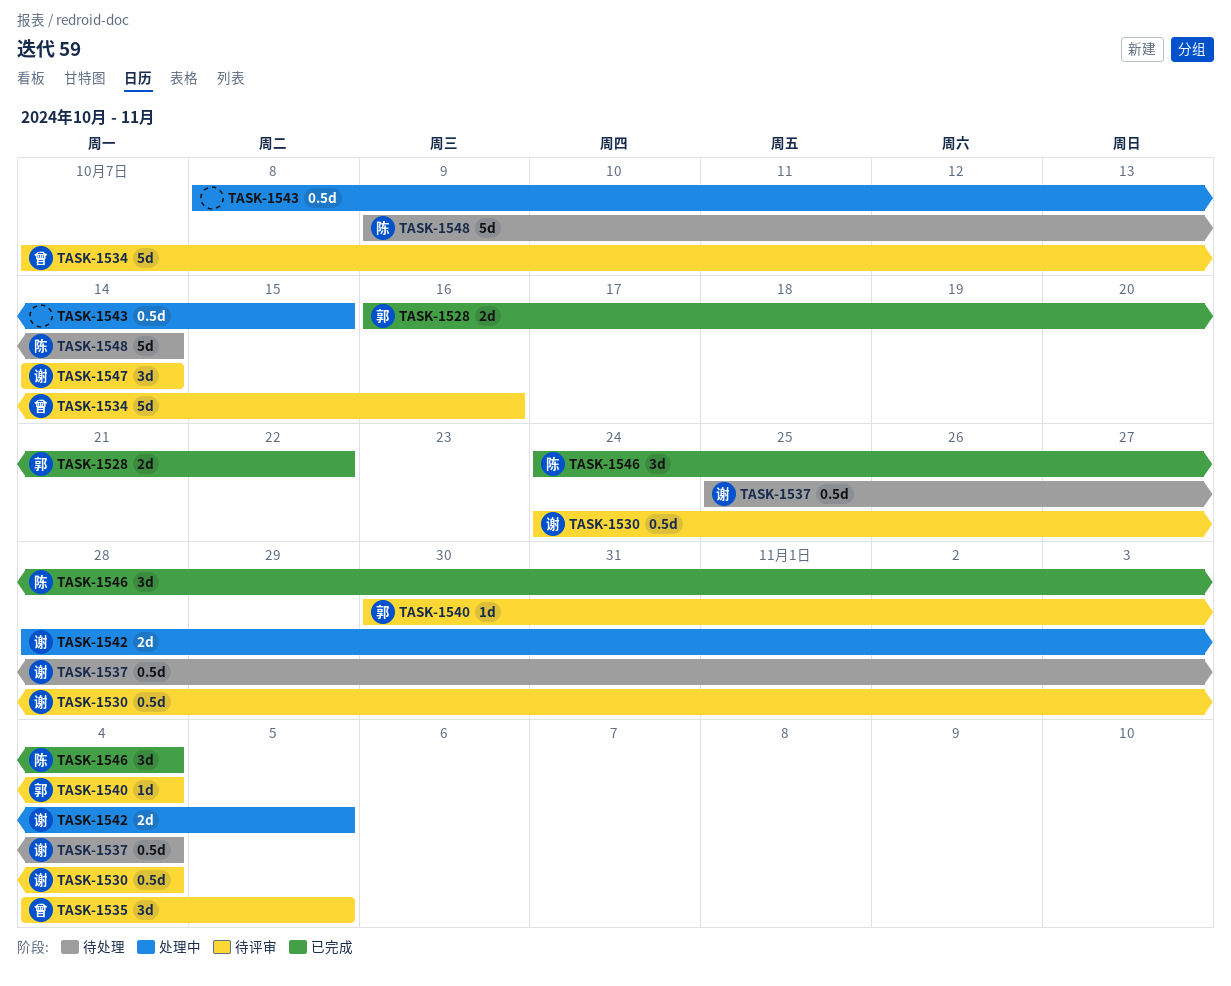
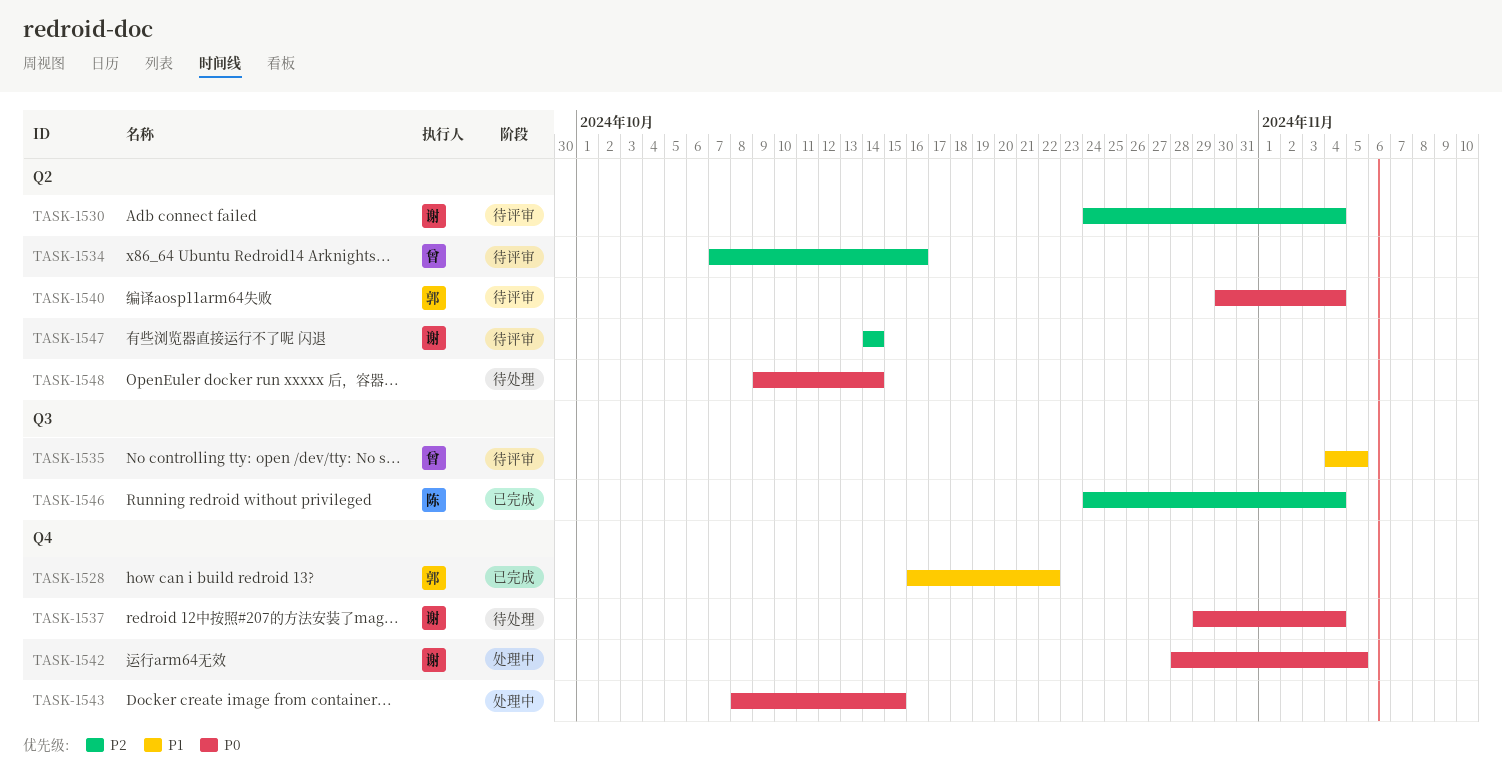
TASK-1537, start: Oct 25 -> Oct 29
TASK-1548, owner: 陈 -> none

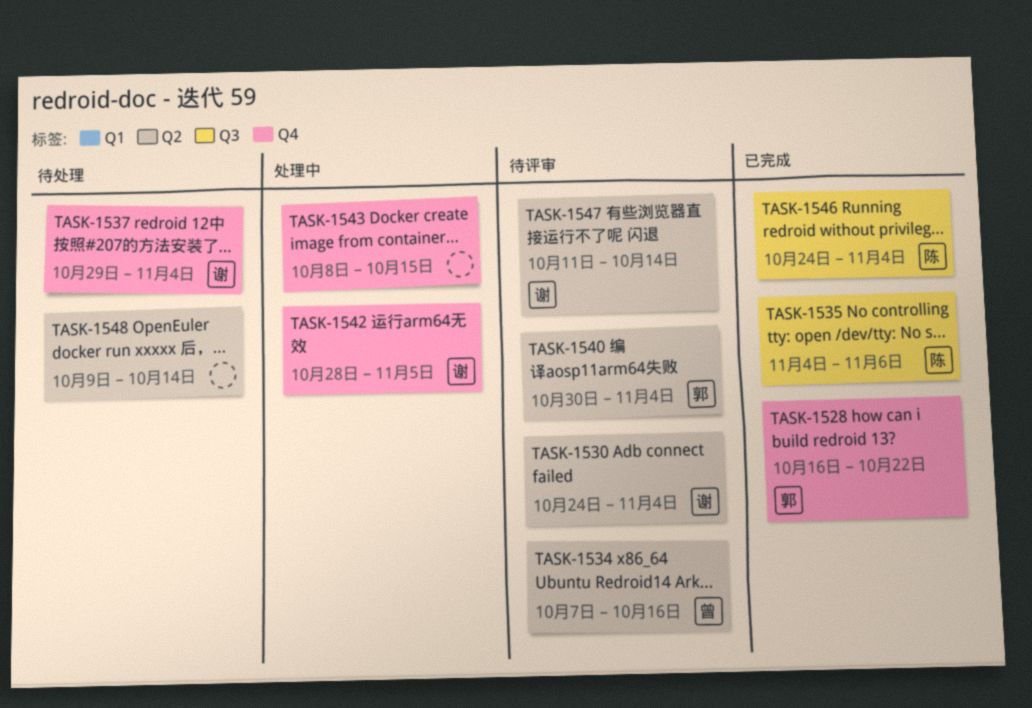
TASK-1535, status: 待评审 -> 已完成
TASK-1535, owner: 曾 -> 陈
TASK-1535, due: Nov 5 -> Nov 6
TASK-1547, start: Oct 14 -> Oct 11

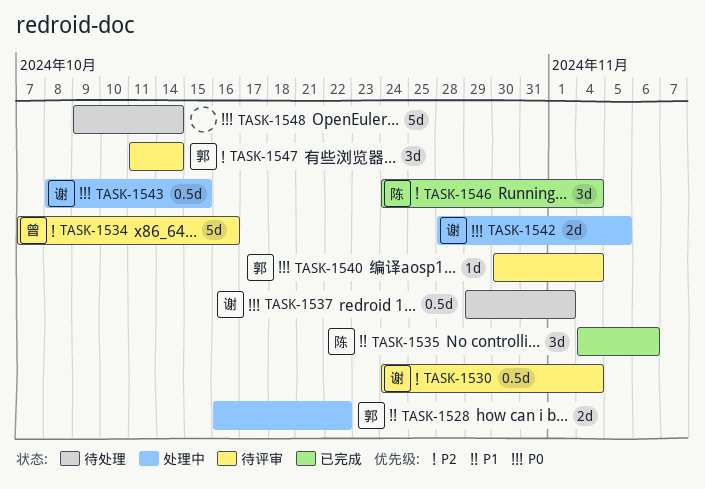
TASK-1528, status: 已完成 -> 处理中
TASK-1537, due: Nov 4 -> Nov 1
TASK-1543, owner: none -> 谢
TASK-1547, owner: 谢 -> 郭

